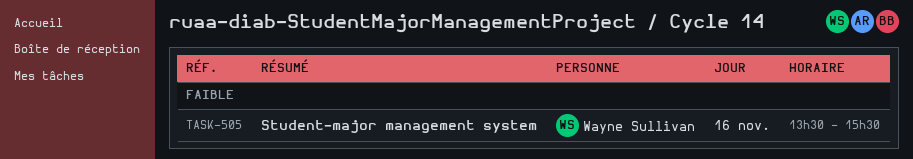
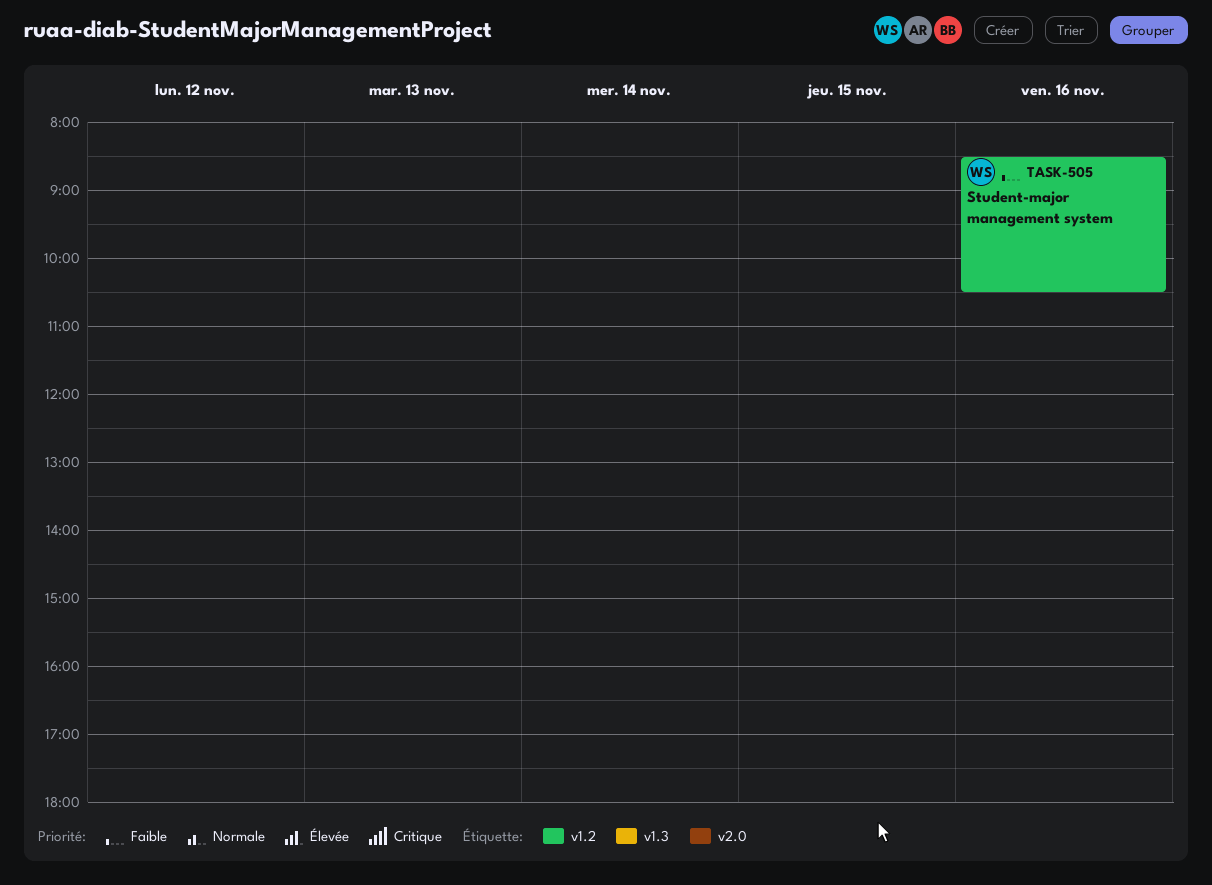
TASK-505, begins: 13:30 -> 08:30
TASK-505, ends: 15:30 -> 10:30

